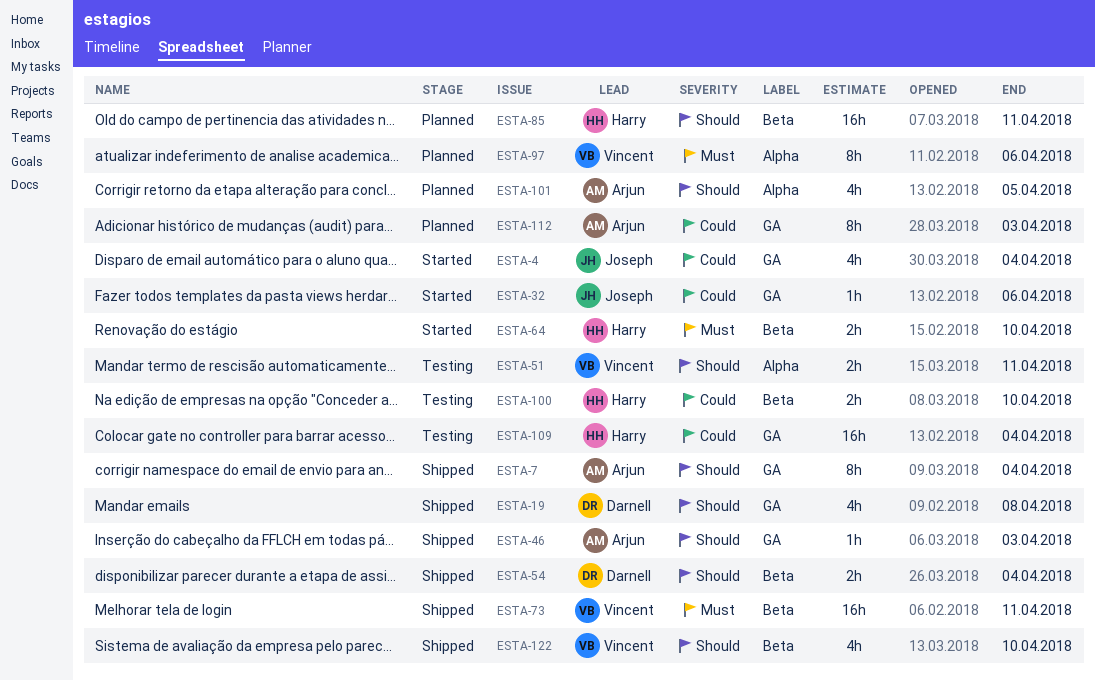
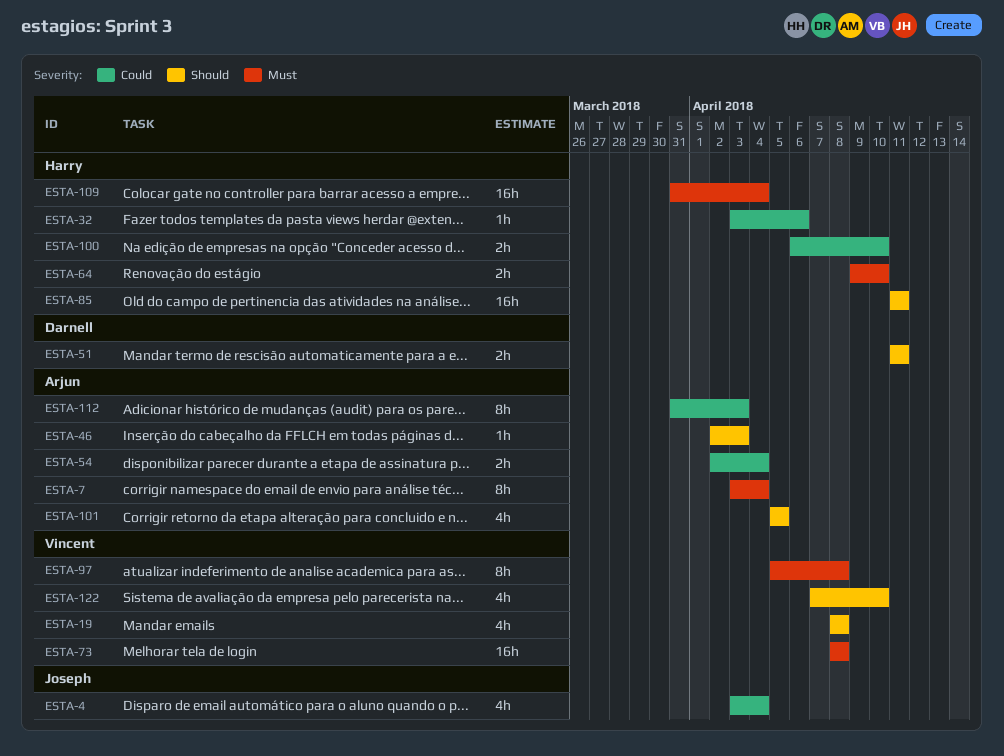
ESTA-7, priority: Should -> Must
ESTA-19, owner: Darnell -> Vincent
ESTA-32, owner: Joseph -> Harry
ESTA-51, owner: Vincent -> Darnell
ESTA-54, owner: Darnell -> Arjun
ESTA-54, priority: Should -> Could
ESTA-73, due: Apr 11 -> Apr 8
ESTA-97, due: Apr 6 -> Apr 8
ESTA-109, priority: Could -> Must

